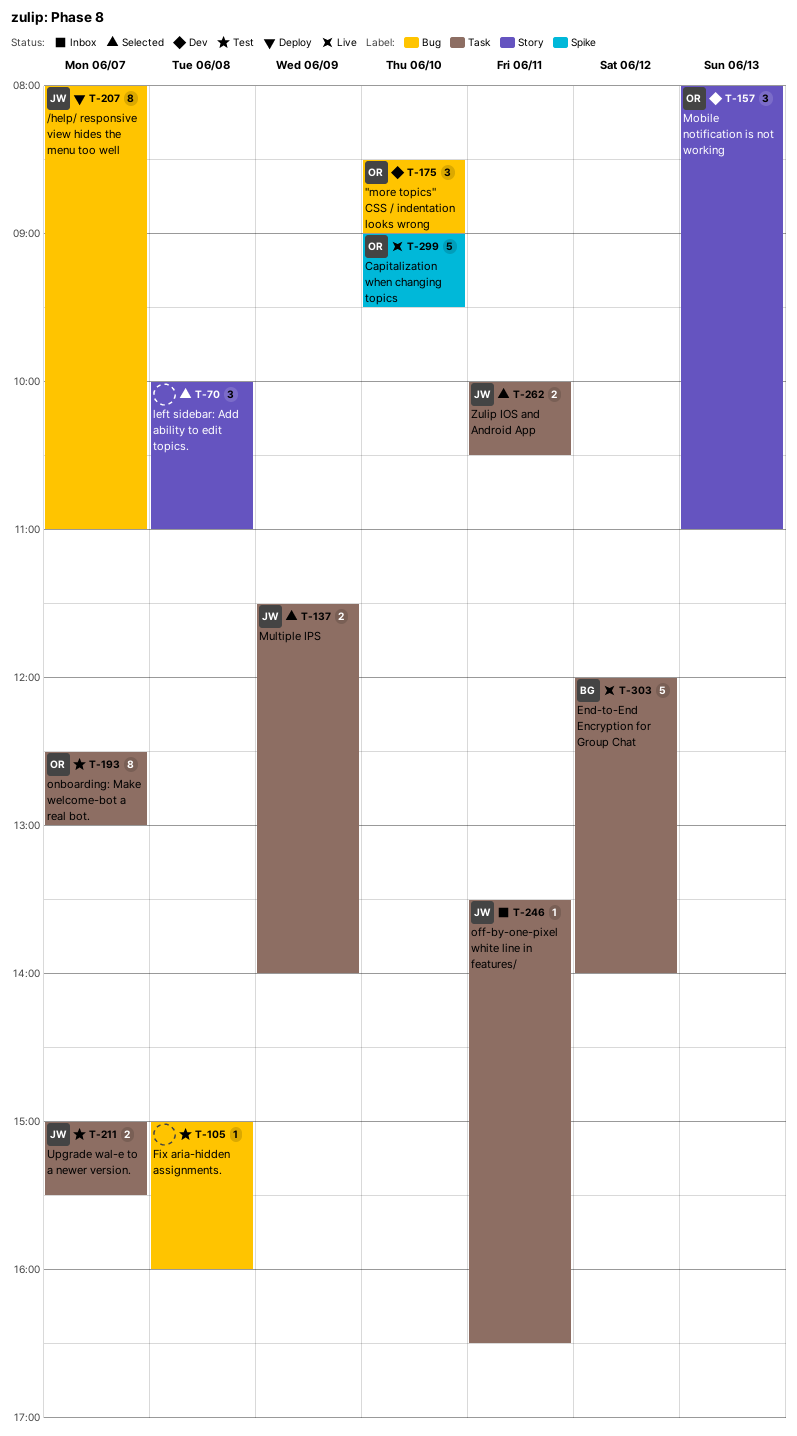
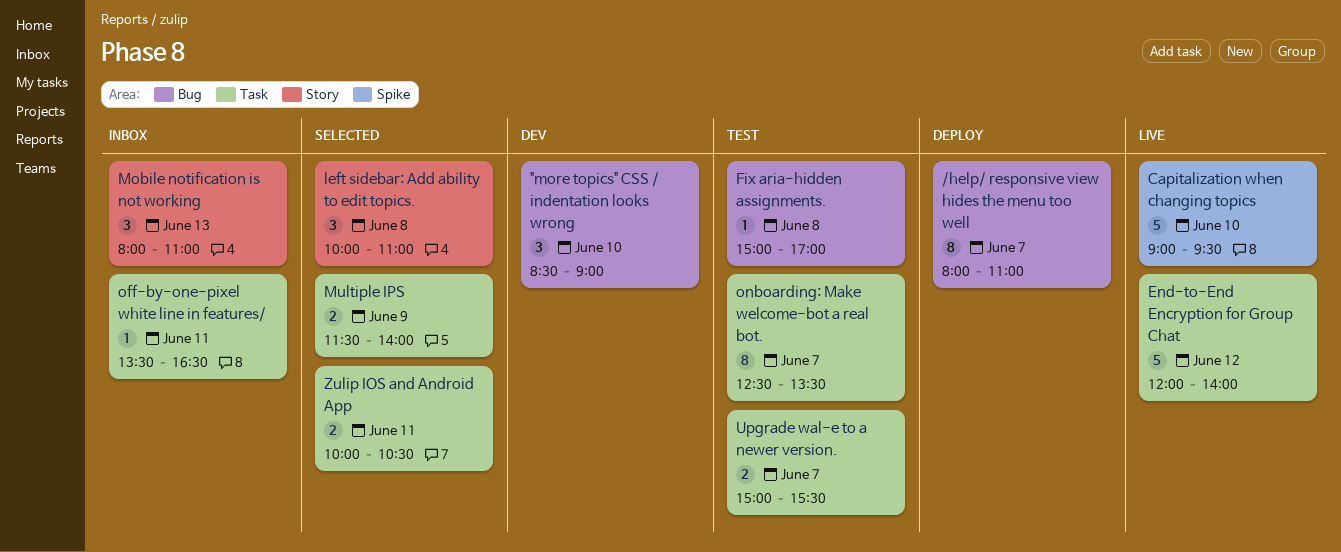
Fix aria-hidden assignments., ends: 16:00 -> 17:00
Mobile notification is not working, status: Dev -> Inbox
onboarding: Make welcome-bot a real bot., ends: 13:00 -> 13:30

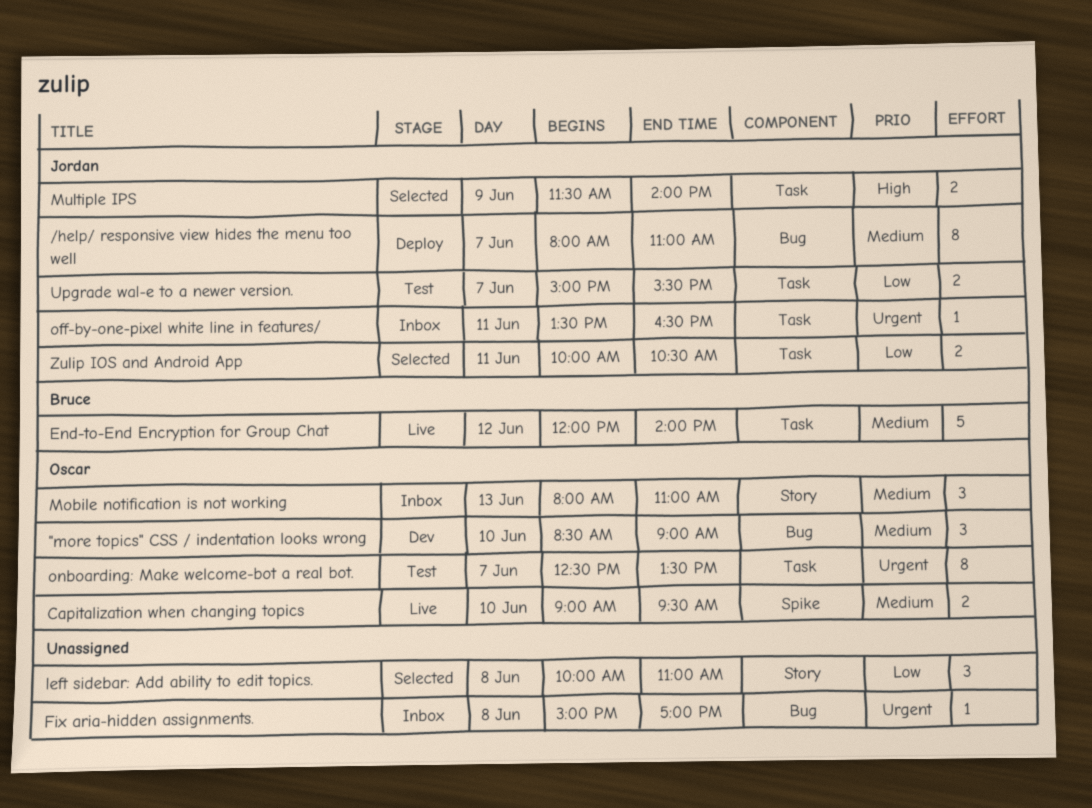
Capitalization when changing topics, estimate: 5 -> 2
Fix aria-hidden assignments., status: Test -> Inbox

